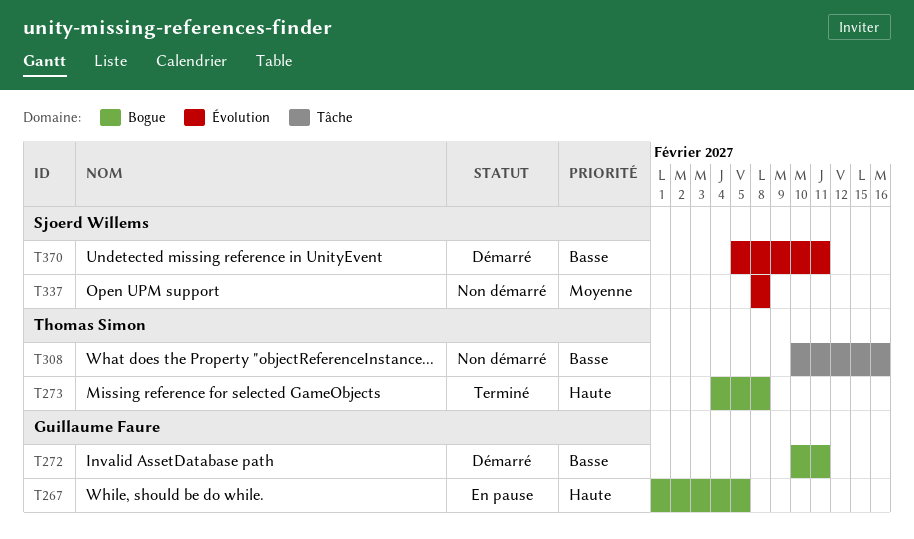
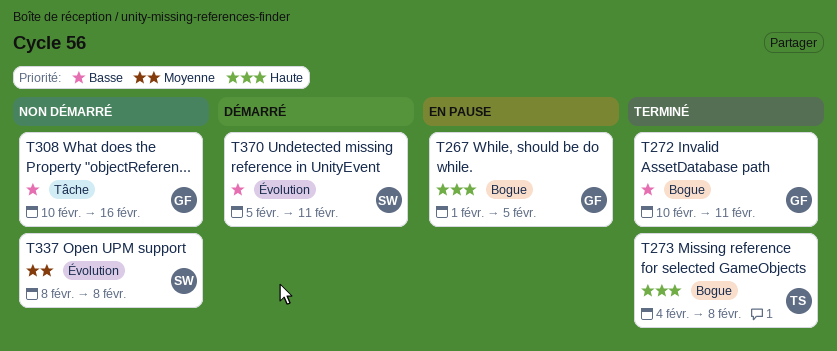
T272, status: Démarré -> Terminé
T308, owner: Thomas Simon -> Guillaume Faure

